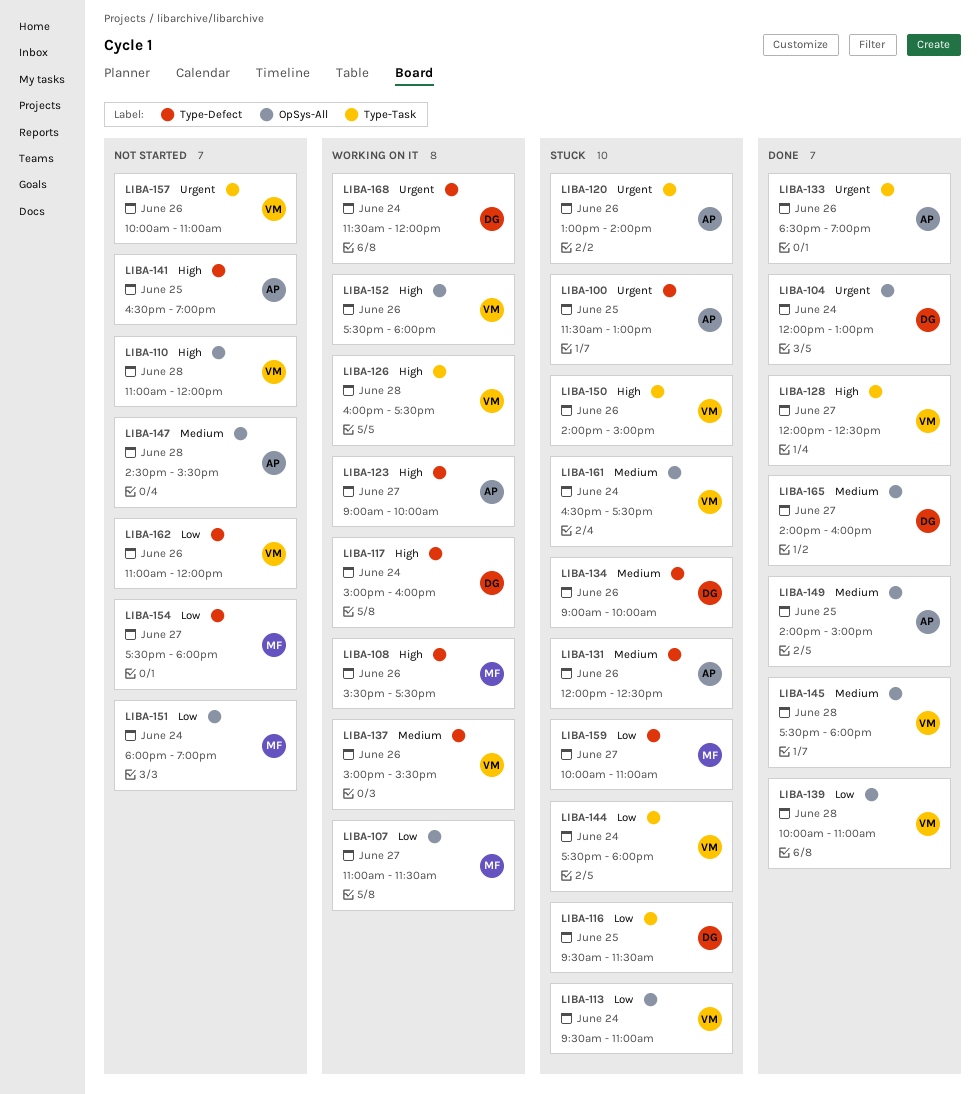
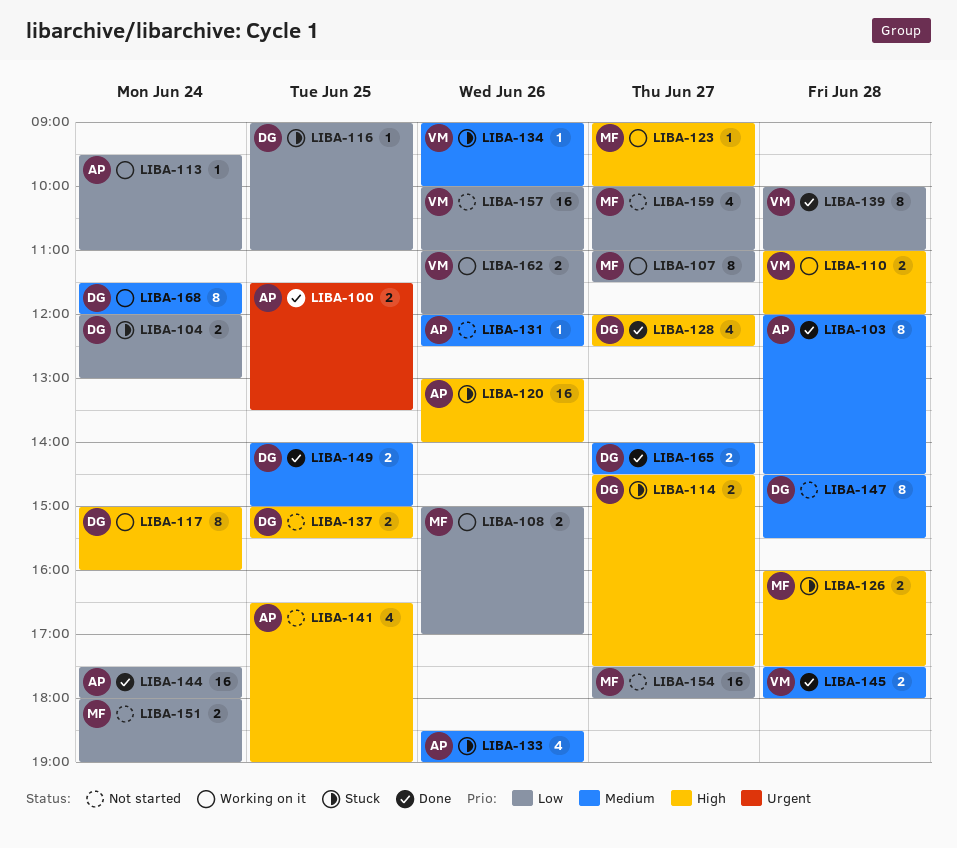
LIBA-100, status: Stuck -> Done
LIBA-100, ends: 13:00 -> 13:30
LIBA-103: none -> present
LIBA-104, status: Done -> Stuck
LIBA-104, priority: Urgent -> Low
LIBA-108, priority: High -> Low
LIBA-108, begins: 15:30 -> 15:00
LIBA-108, ends: 17:30 -> 17:00
LIBA-110, status: Not started -> Working on it
LIBA-113, status: Stuck -> Working on it
LIBA-113, owner: VM -> AP
LIBA-114: none -> present
LIBA-116, begins: 09:30 -> 09:00
LIBA-116, ends: 11:30 -> 11:00
LIBA-120, priority: Urgent -> High
LIBA-123, owner: AP -> MF
LIBA-126, status: Working on it -> Stuck
LIBA-126, owner: VM -> MF
LIBA-128, owner: VM -> DG
LIBA-131, status: Stuck -> Not started
LIBA-133, status: Done -> Stuck
LIBA-133, priority: Urgent -> Medium
LIBA-134, owner: DG -> VM
LIBA-137, status: Working on it -> Not started
LIBA-137, owner: VM -> DG
LIBA-137, priority: Medium -> High
LIBA-137, day: Jun 26 -> Jun 25
LIBA-144, status: Stuck -> Done
LIBA-144, owner: VM -> AP
LIBA-147, owner: AP -> DG
LIBA-149, owner: AP -> DG
LIBA-150: present -> none
LIBA-152: present -> none
LIBA-157, priority: Urgent -> Low
LIBA-159, status: Stuck -> Not started
LIBA-161: present -> none
LIBA-162, status: Not started -> Working on it
LIBA-165, ends: 16:00 -> 14:30
LIBA-168, priority: Urgent -> Medium

